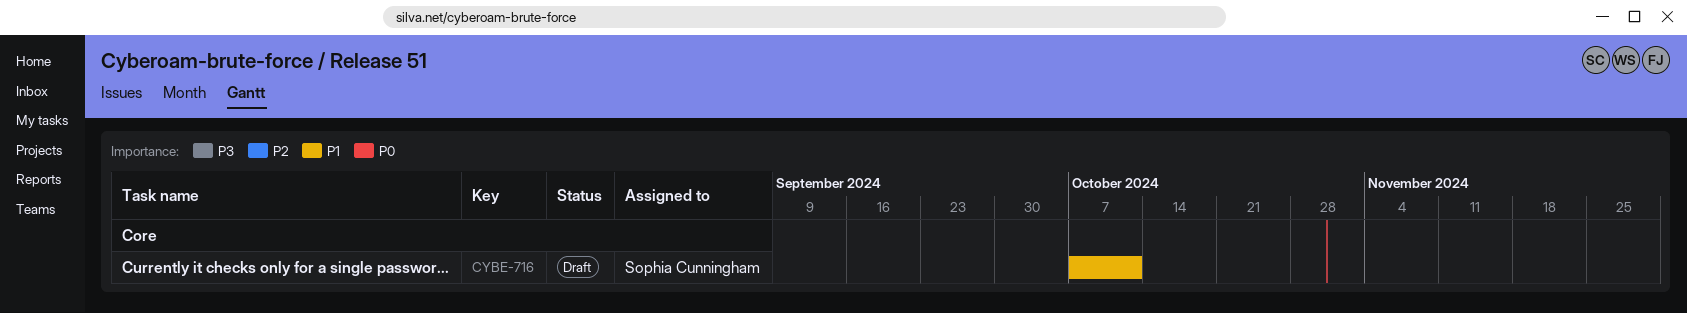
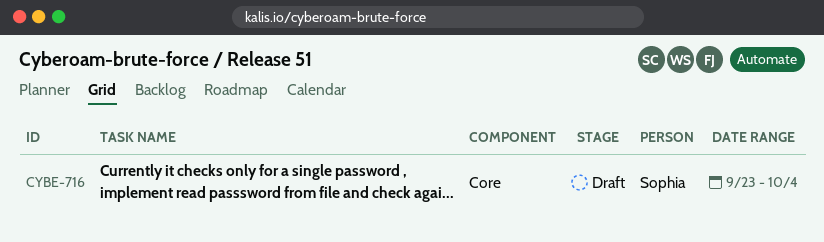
CYBE-716, start: Oct 7 -> Sep 23
CYBE-716, due: Oct 11 -> Oct 4

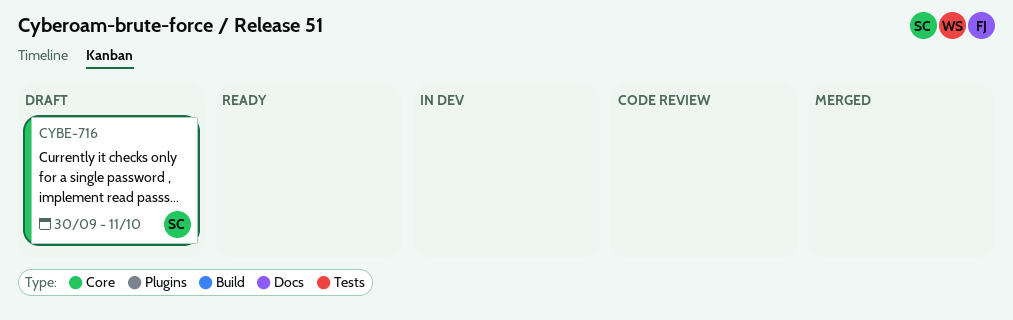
CYBE-716, start: Sep 23 -> Sep 30
CYBE-716, due: Oct 4 -> Oct 11

